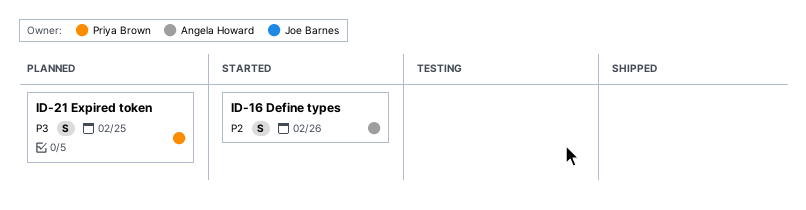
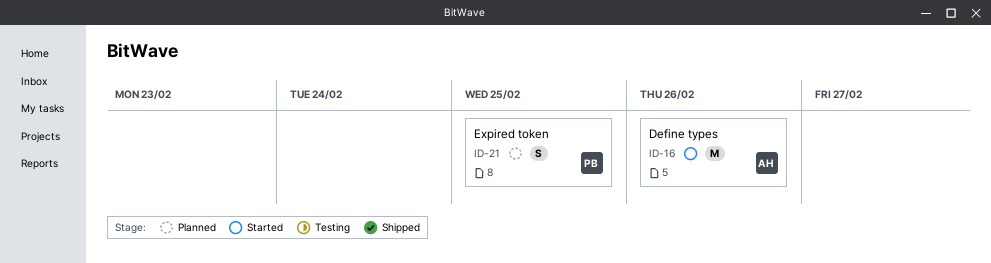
ID-16, estimate: S -> M

